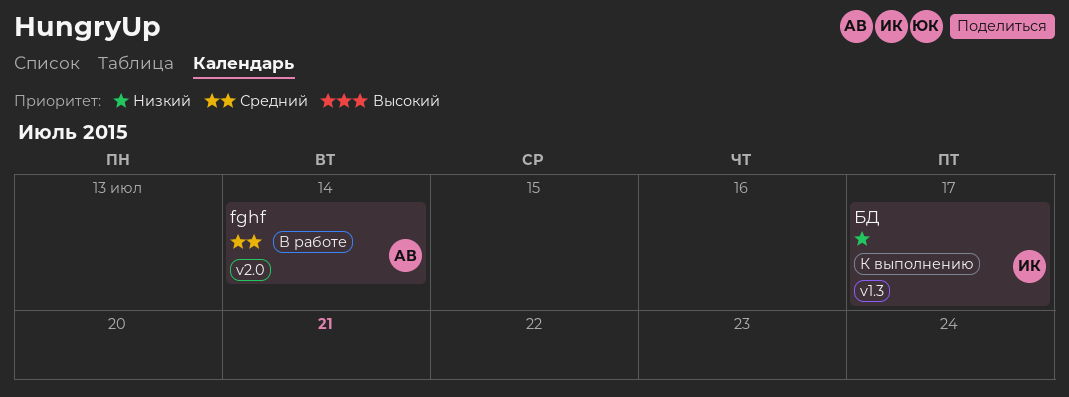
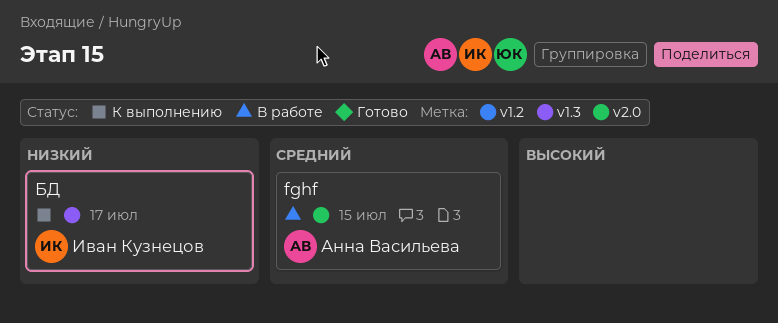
fghf, due: Jul 14 -> Jul 15

